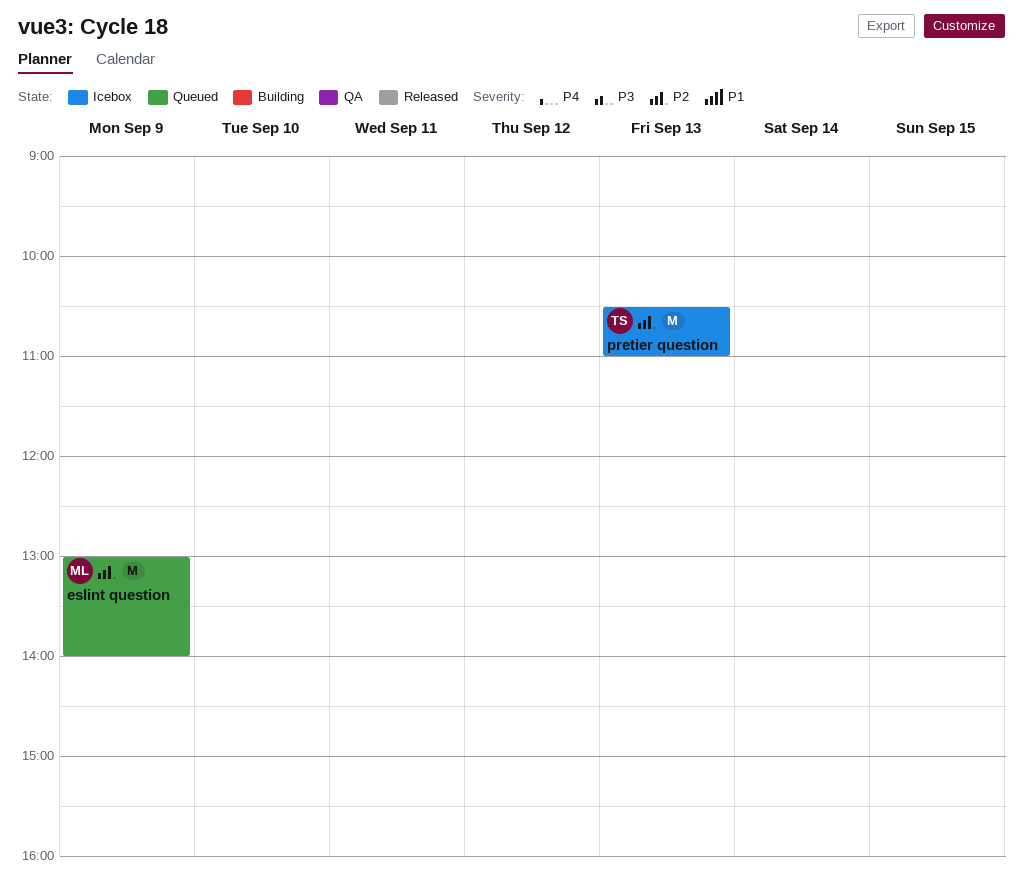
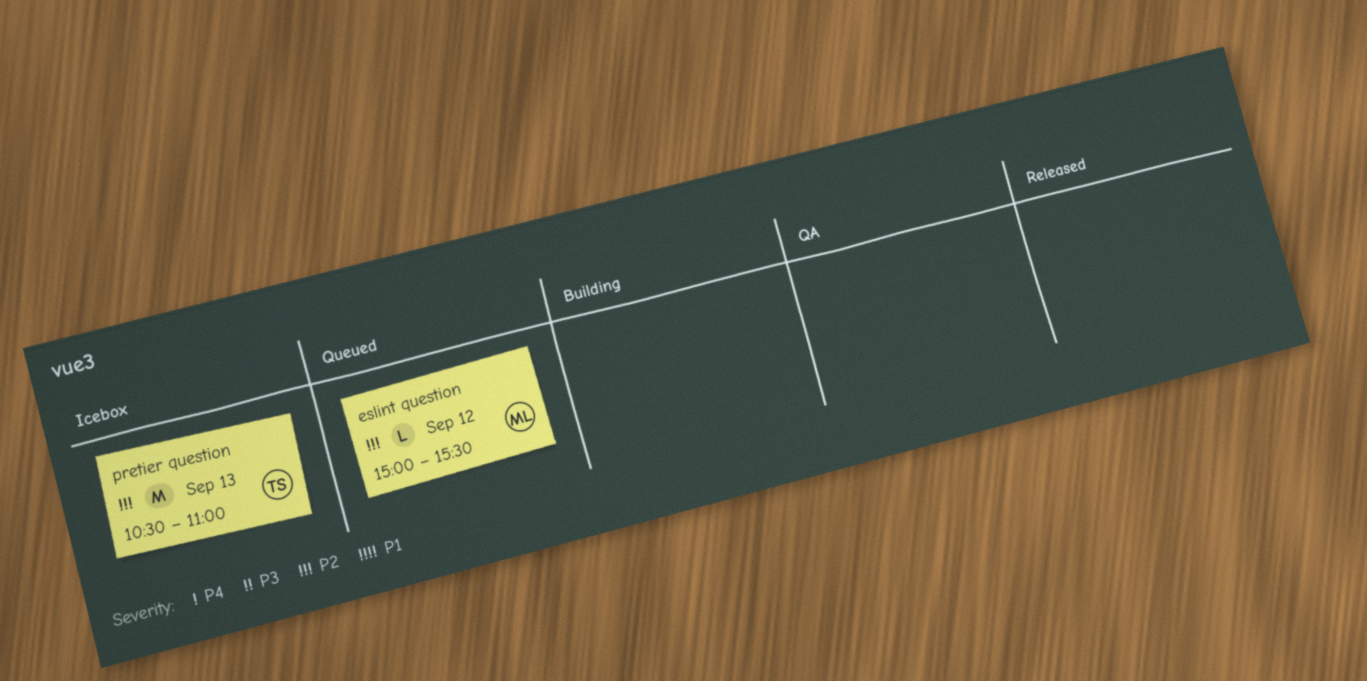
eslint question, estimate: M -> L
eslint question, day: Sep 9 -> Sep 12
eslint question, begins: 13:00 -> 15:00
eslint question, ends: 14:00 -> 15:30

